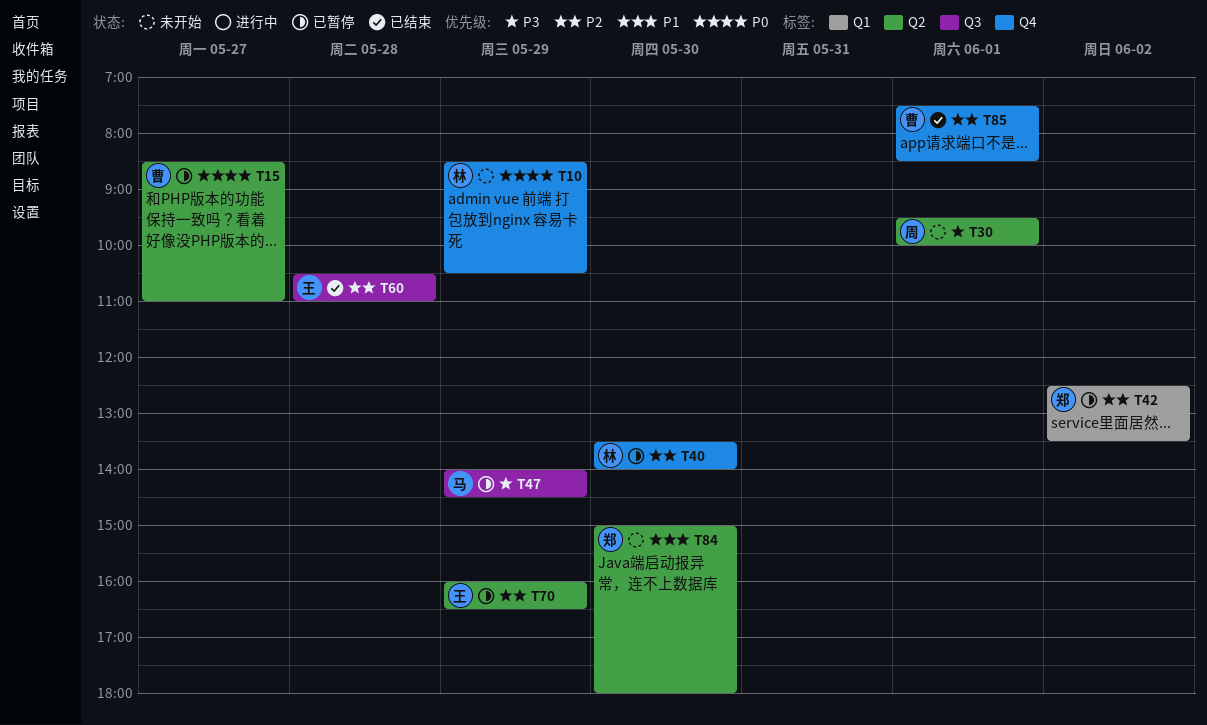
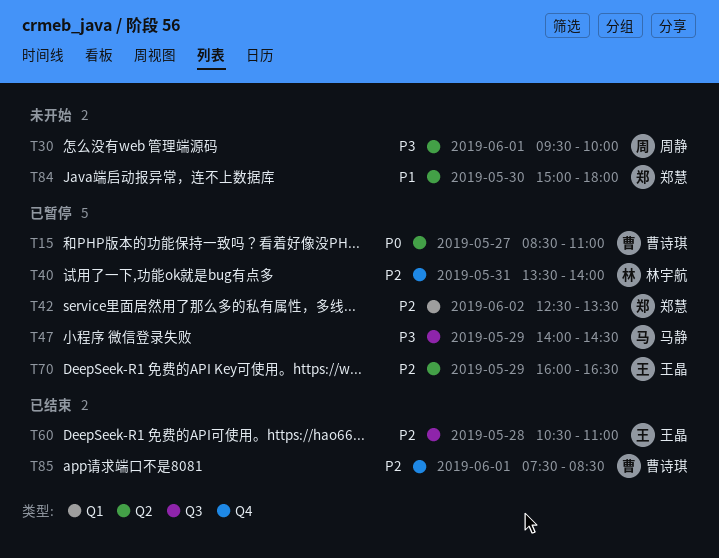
T10: present -> none
T40, day: May 30 -> May 31

